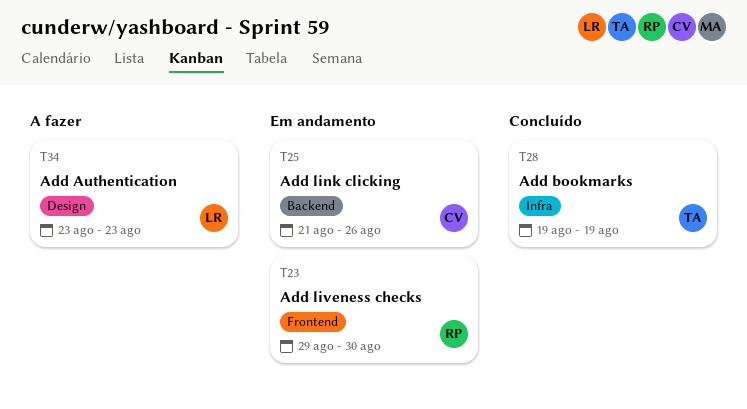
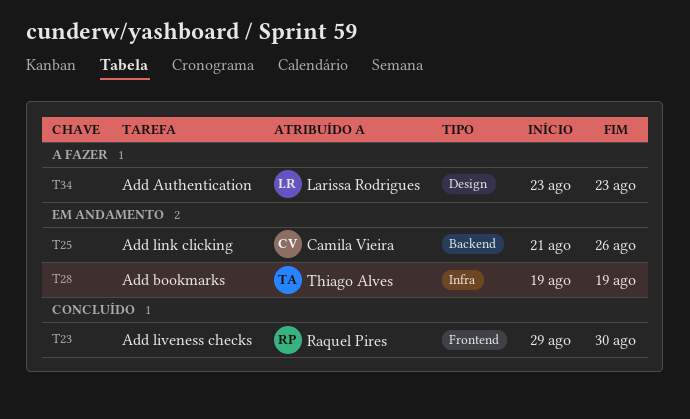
T23, status: Em andamento -> Concluído
T28, status: Concluído -> Em andamento

